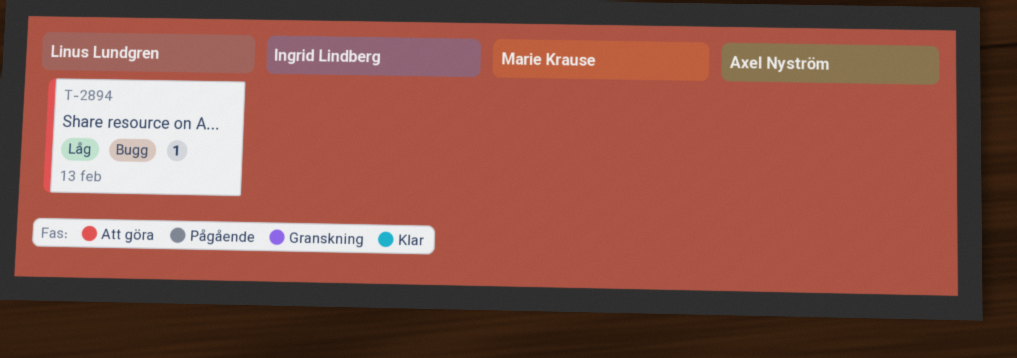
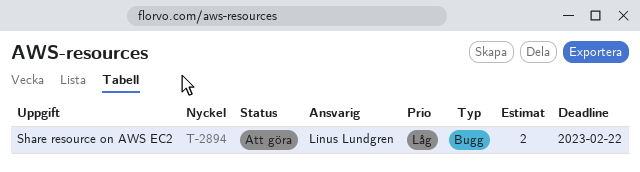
T-2894, estimate: 1 -> 2
T-2894, due: Feb 13 -> Feb 22

